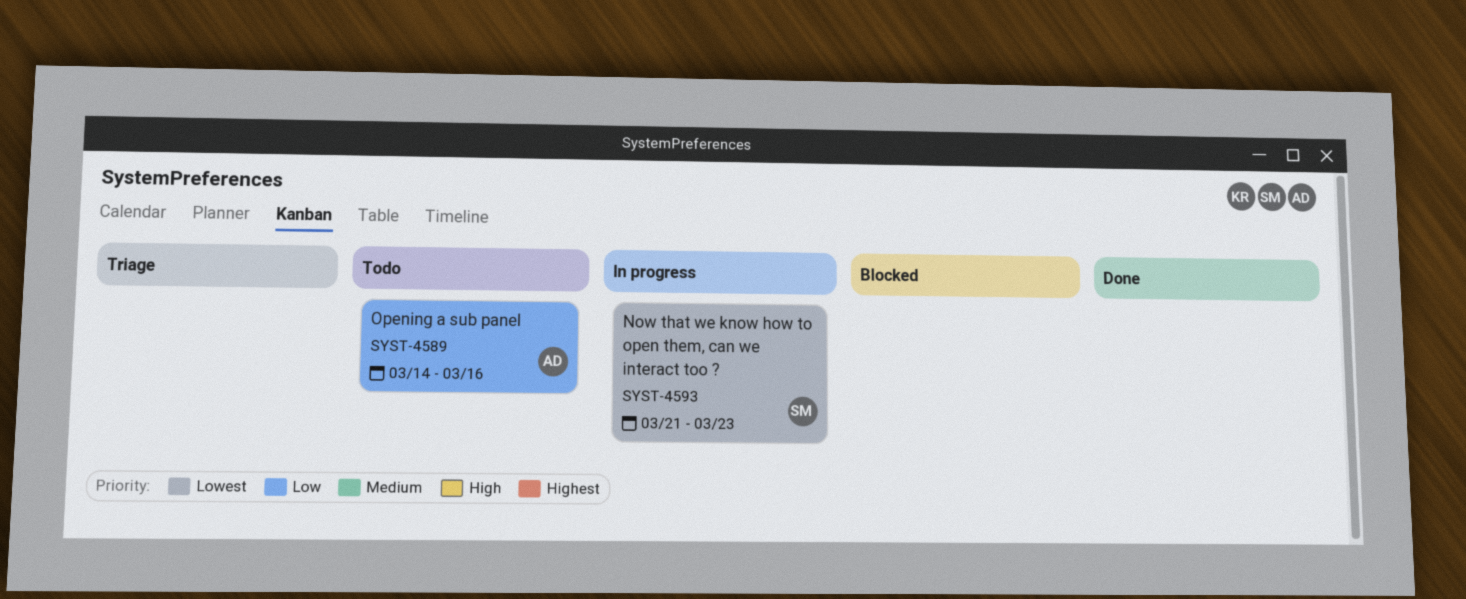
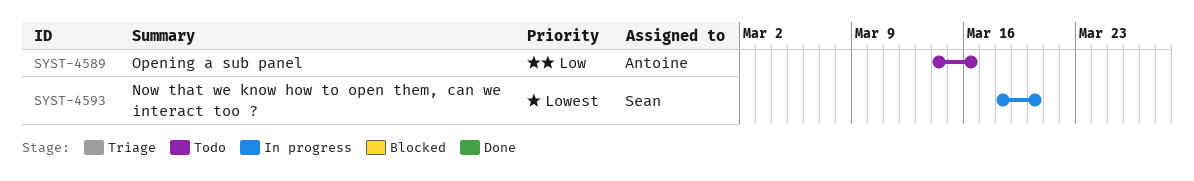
SYST-4593, start: Mar 21 -> Mar 18
SYST-4593, due: Mar 23 -> Mar 20

